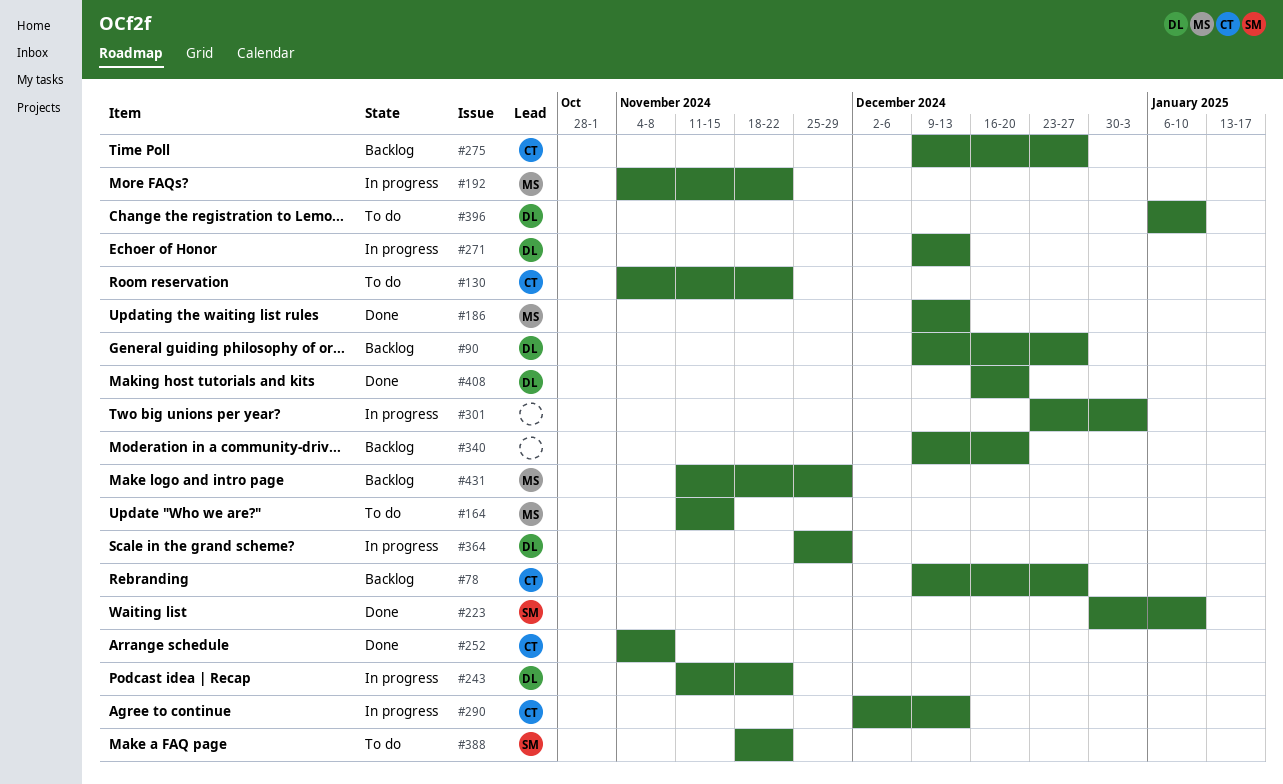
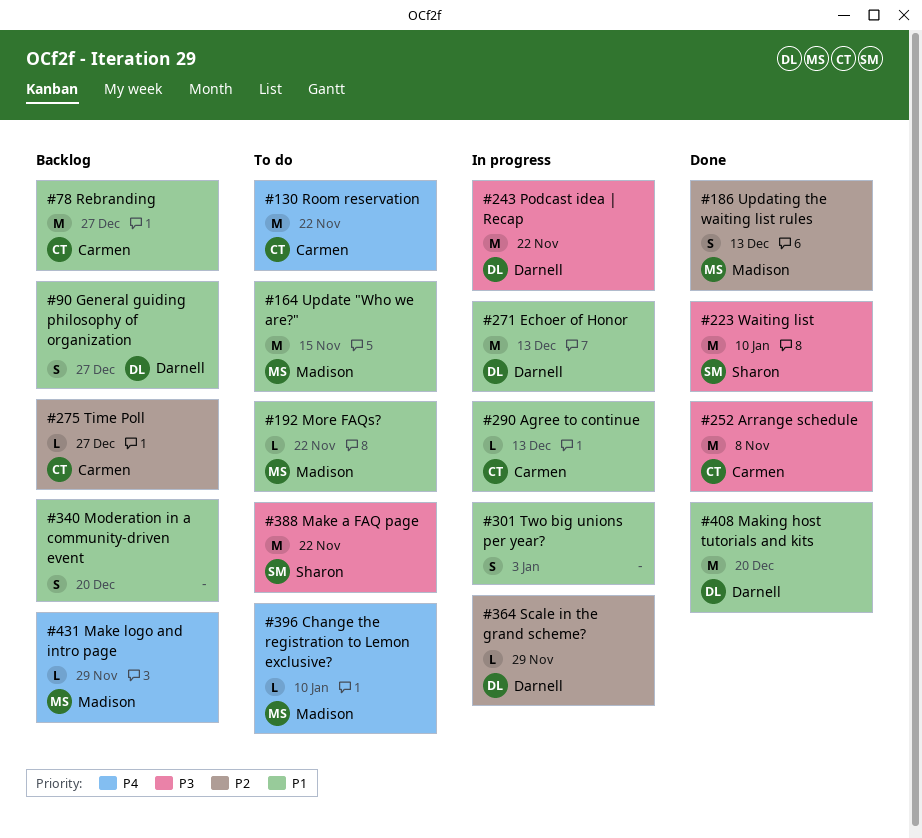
#192, status: In progress -> To do
#396, owner: Darnell -> Madison

